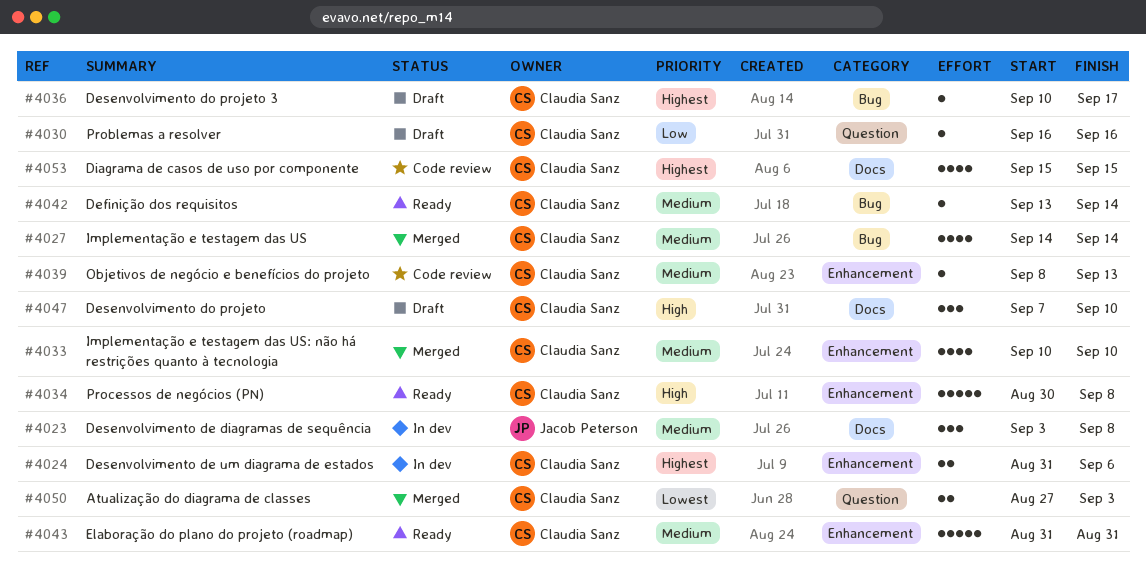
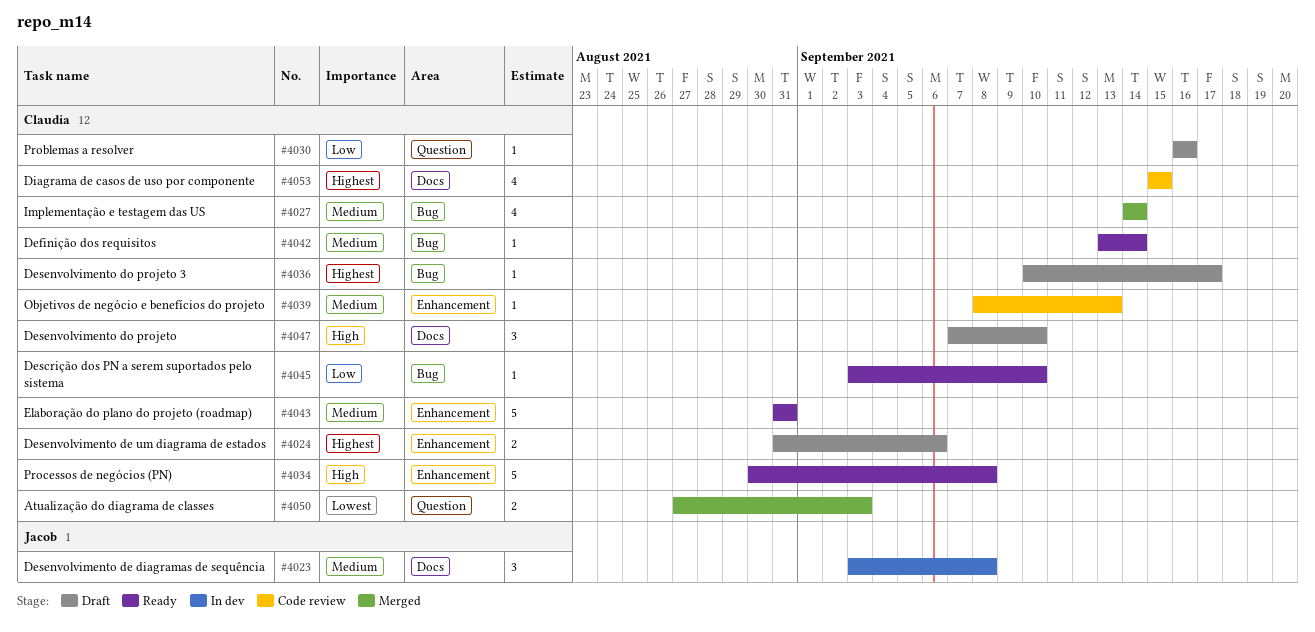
#4024, status: In dev -> Draft
#4033: present -> none
#4045: none -> present

